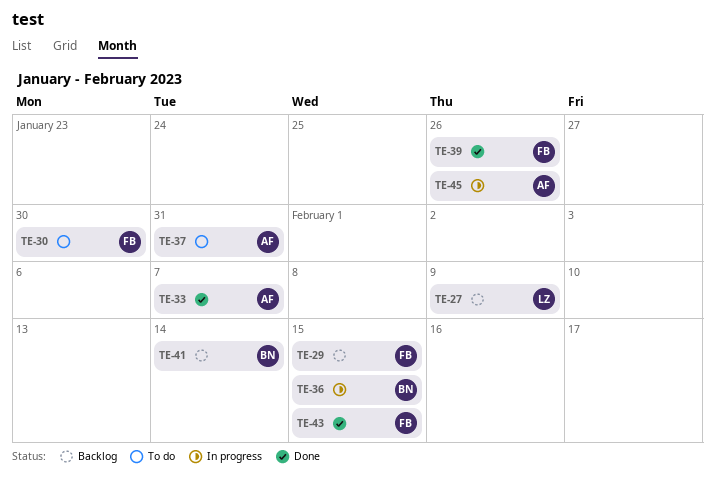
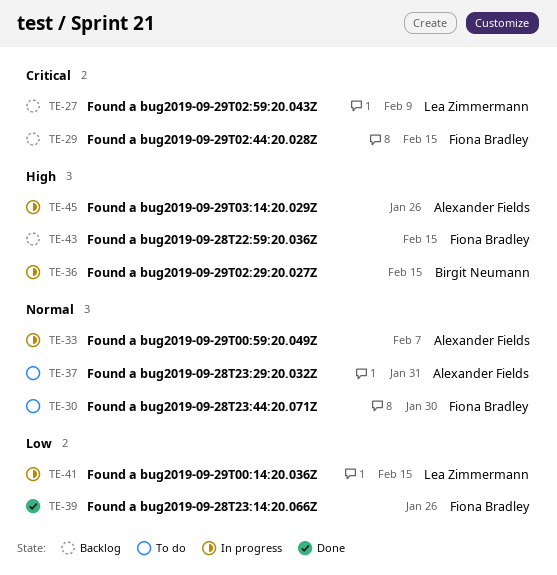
TE-33, status: Done -> In progress
TE-41, status: Backlog -> In progress
TE-41, owner: Birgit Neumann -> Lea Zimmermann
TE-41, due: Feb 14 -> Feb 15
TE-43, status: Done -> Backlog

